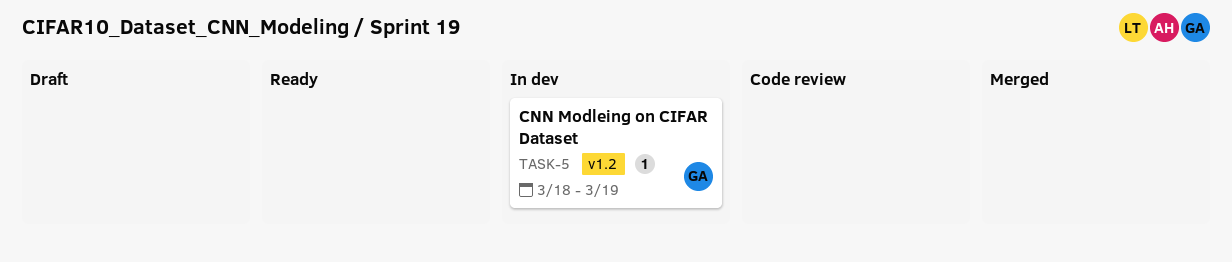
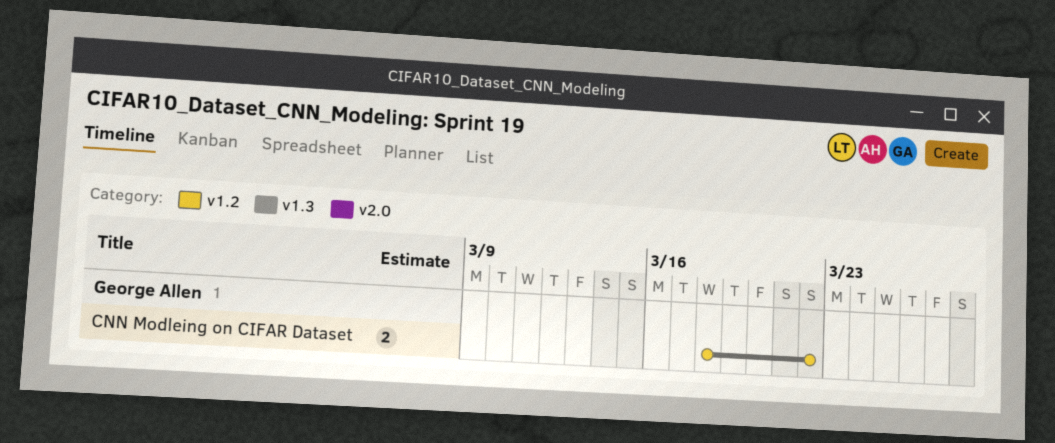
CNN Modleing on CIFAR Dataset, estimate: 1 -> 2
CNN Modleing on CIFAR Dataset, due: Mar 19 -> Mar 22

